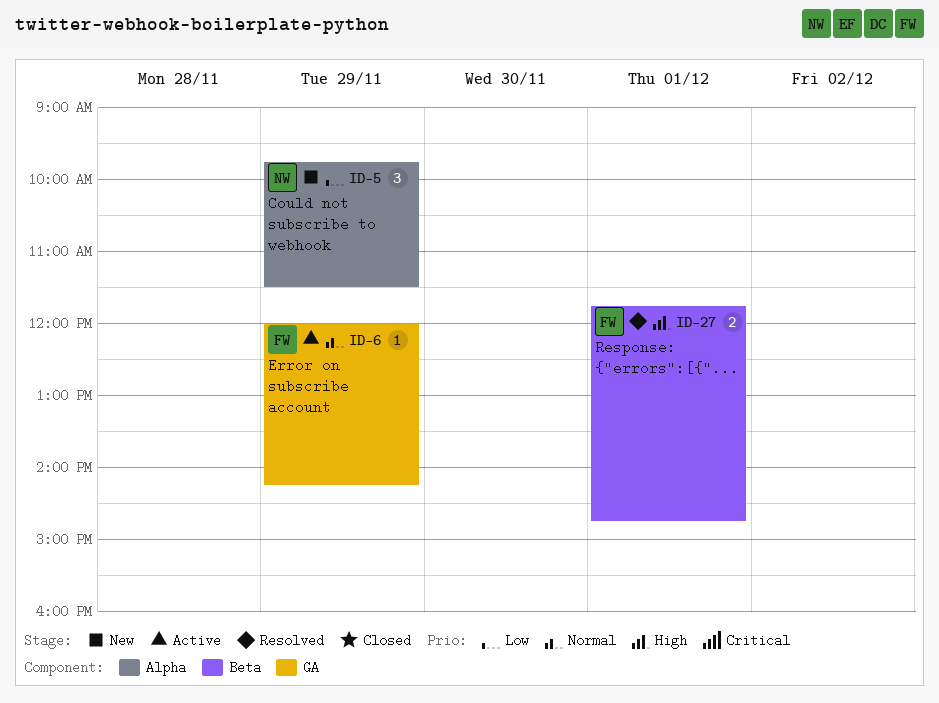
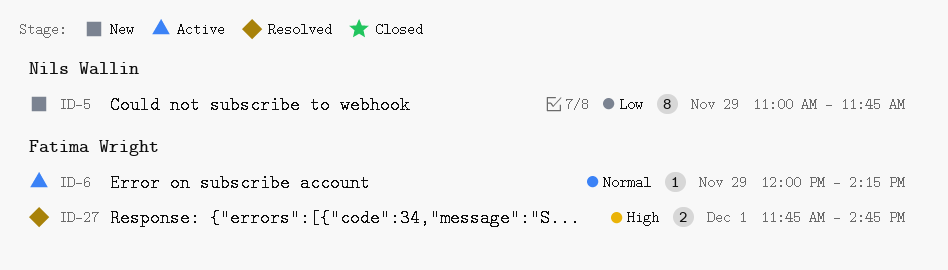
ID-5, estimate: 3 -> 8
ID-5, begins: 09:45 -> 11:00
ID-5, ends: 11:30 -> 11:45

